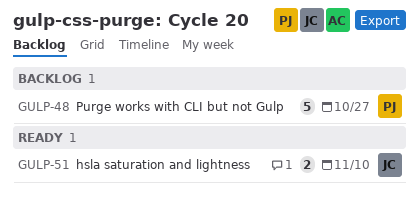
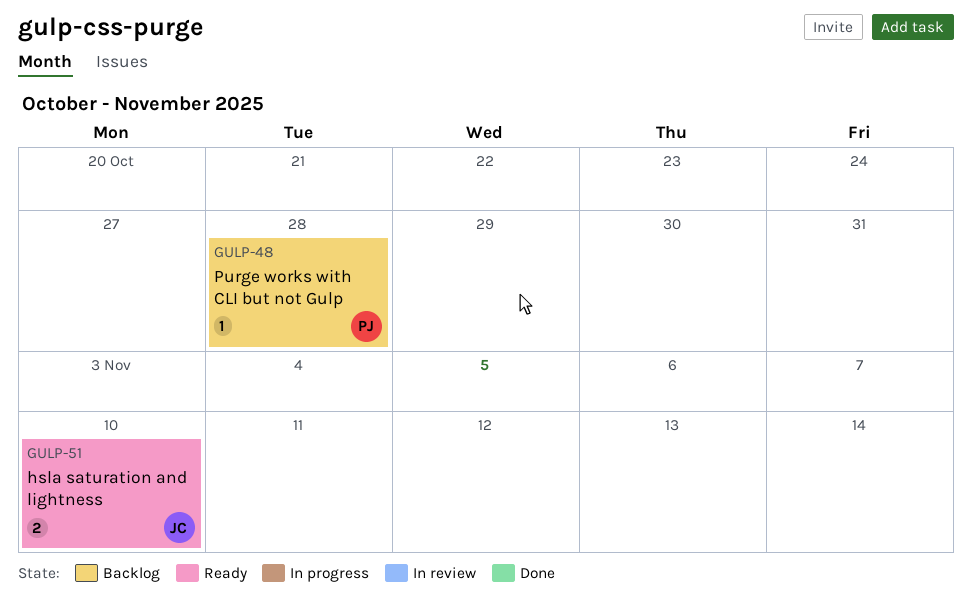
GULP-48, estimate: 5 -> 1
GULP-48, due: Oct 27 -> Oct 28

